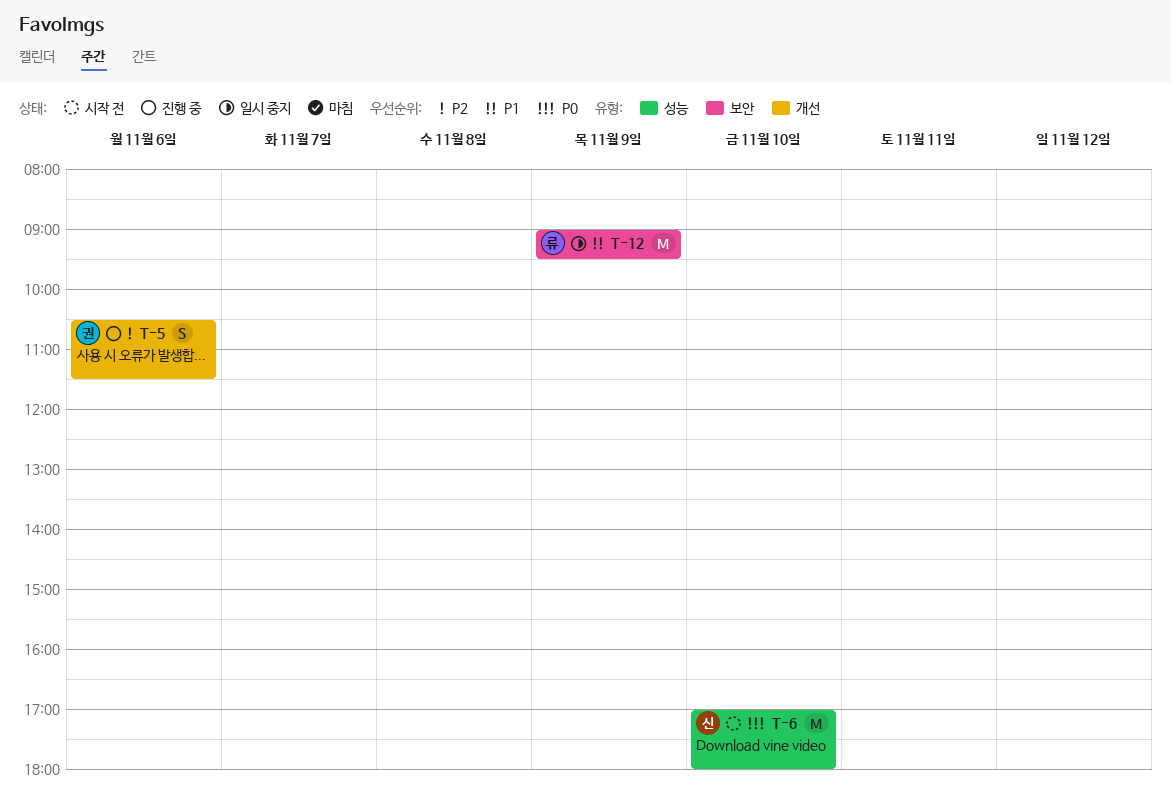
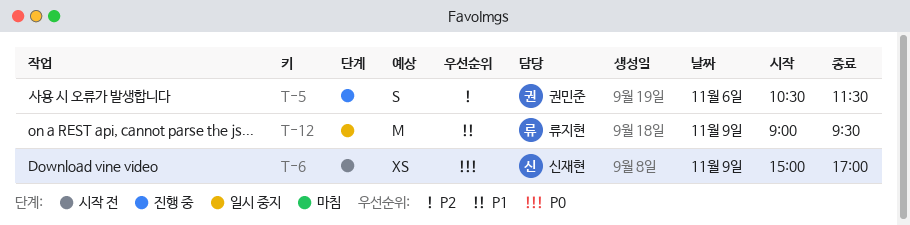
T-6, estimate: M -> XS
T-6, day: Nov 10 -> Nov 9
T-6, begins: 17:00 -> 15:00
T-6, ends: 18:00 -> 17:00

